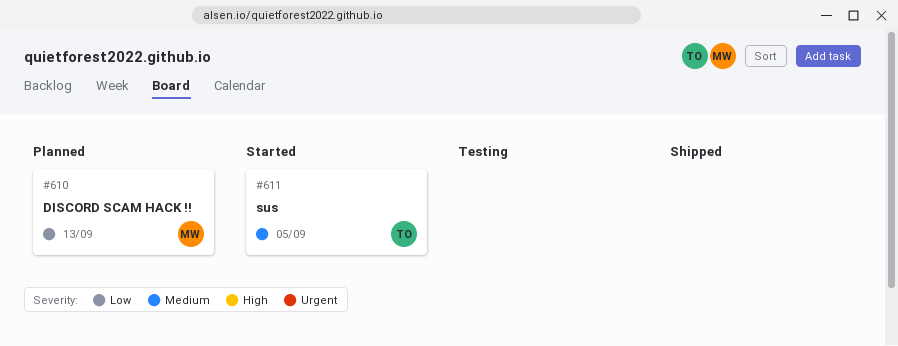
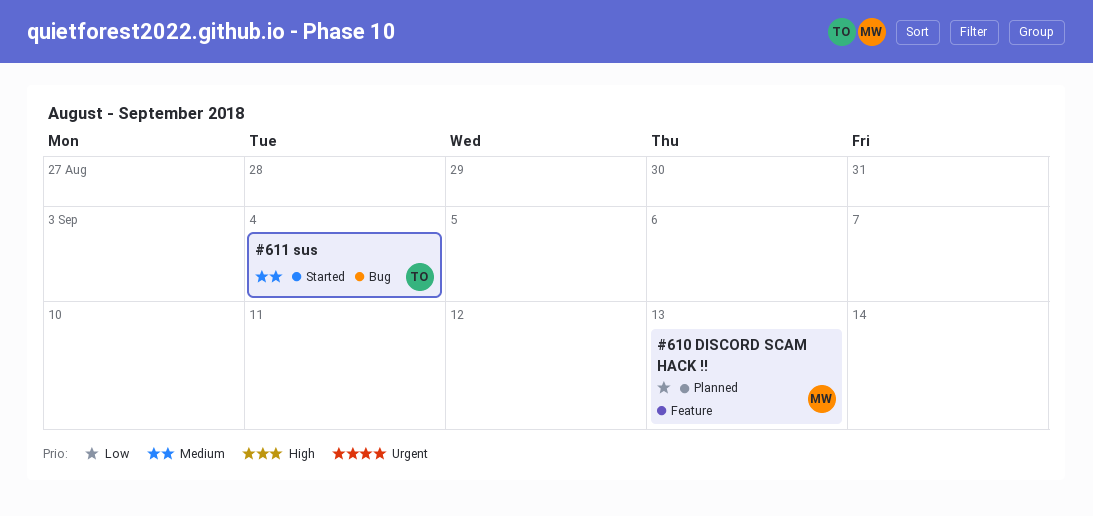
#611, due: Sep 5 -> Sep 4

